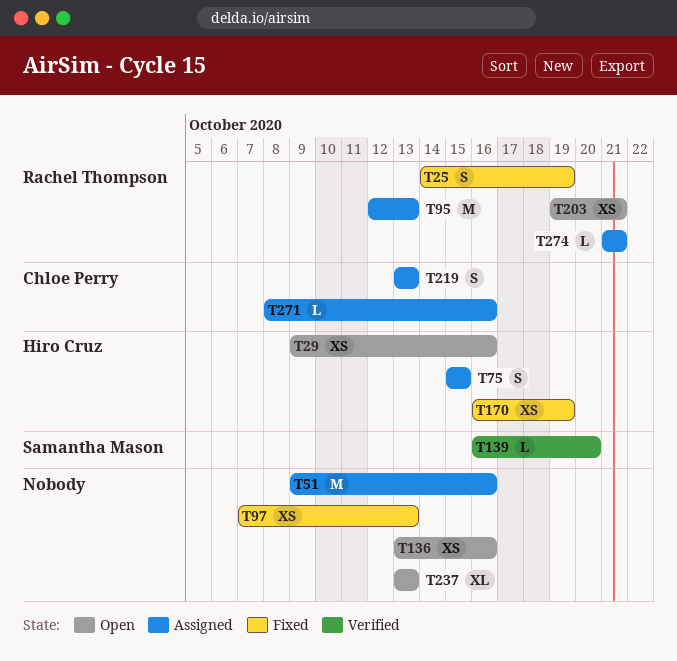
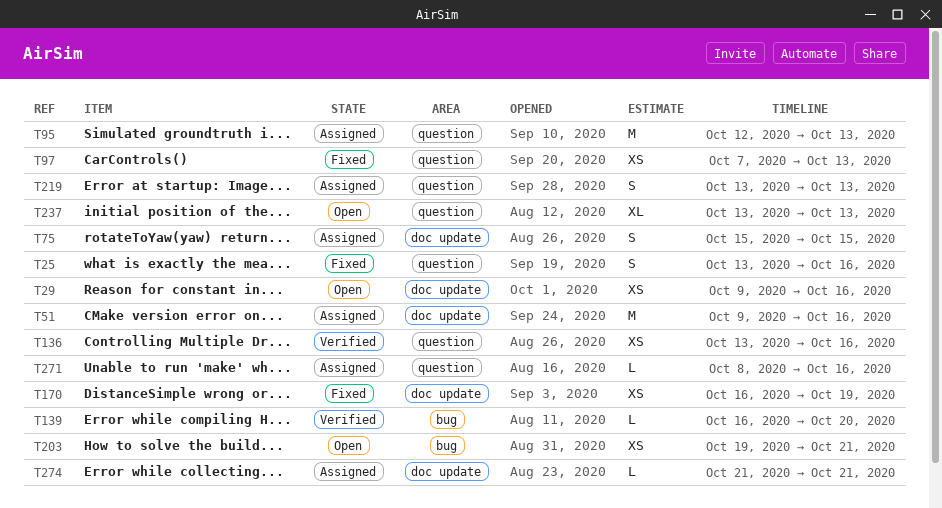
T25, start: Oct 14 -> Oct 13
T25, due: Oct 19 -> Oct 16
T136, status: Open -> Verified

